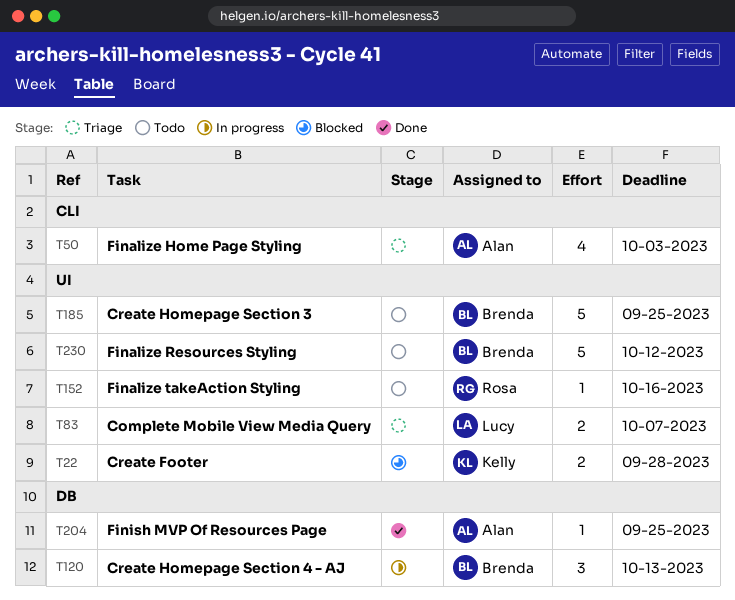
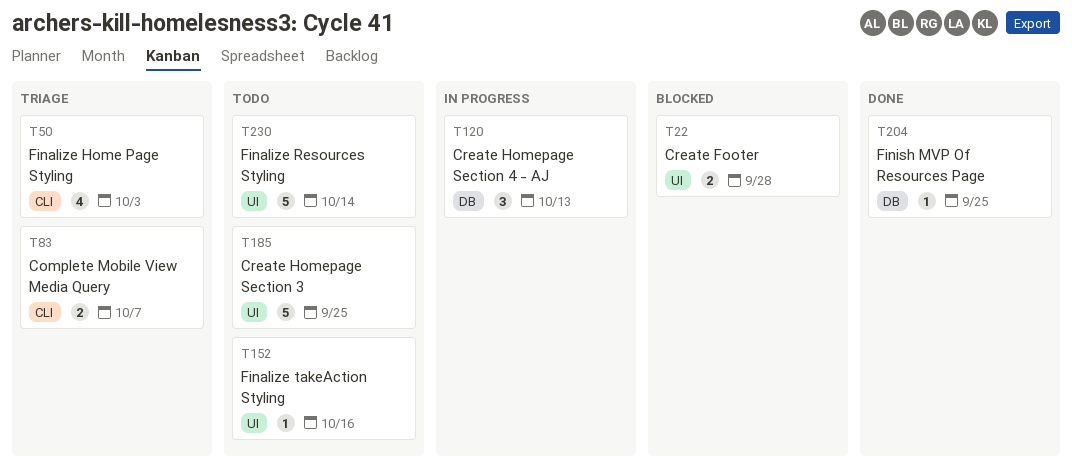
T83, label: UI -> CLI
T230, due: Oct 12 -> Oct 14

